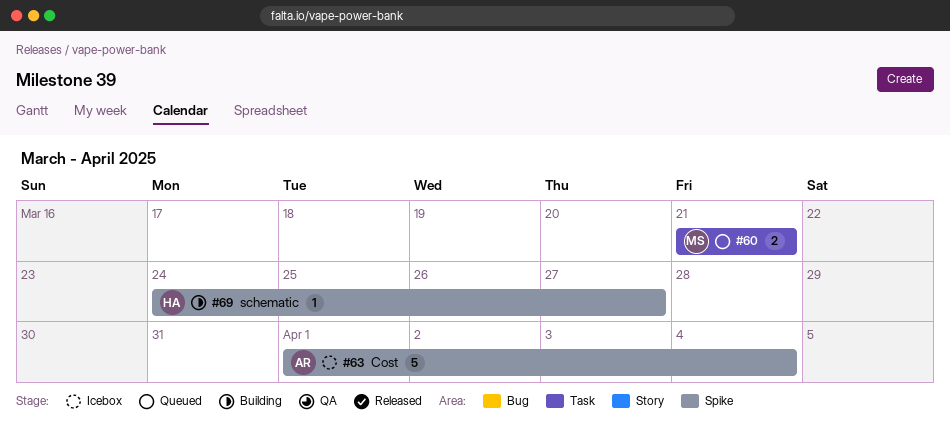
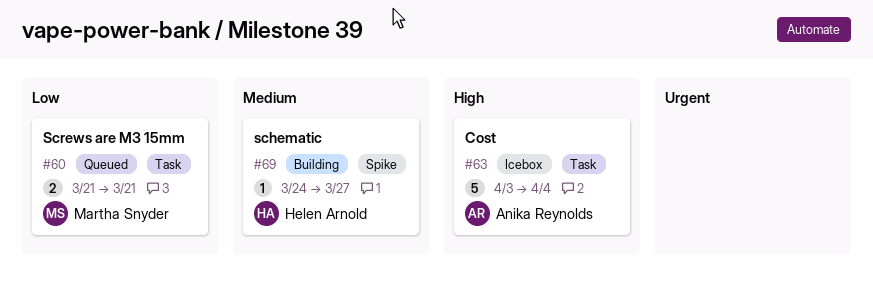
#63, label: Spike -> Task
#63, start: Apr 1 -> Apr 3

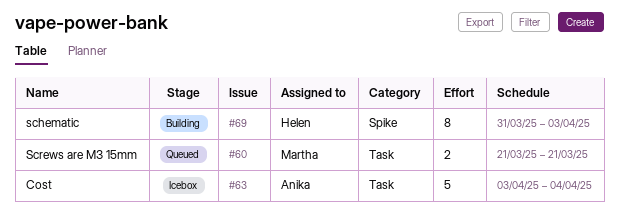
#69, estimate: 1 -> 8
#69, start: Mar 24 -> Mar 31
#69, due: Mar 27 -> Apr 3

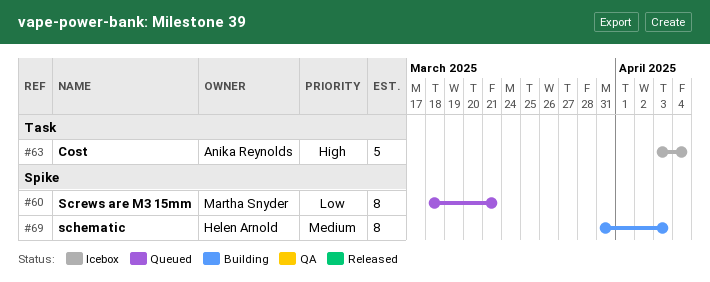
#60, label: Task -> Spike
#60, estimate: 2 -> 8
#60, start: Mar 21 -> Mar 18

